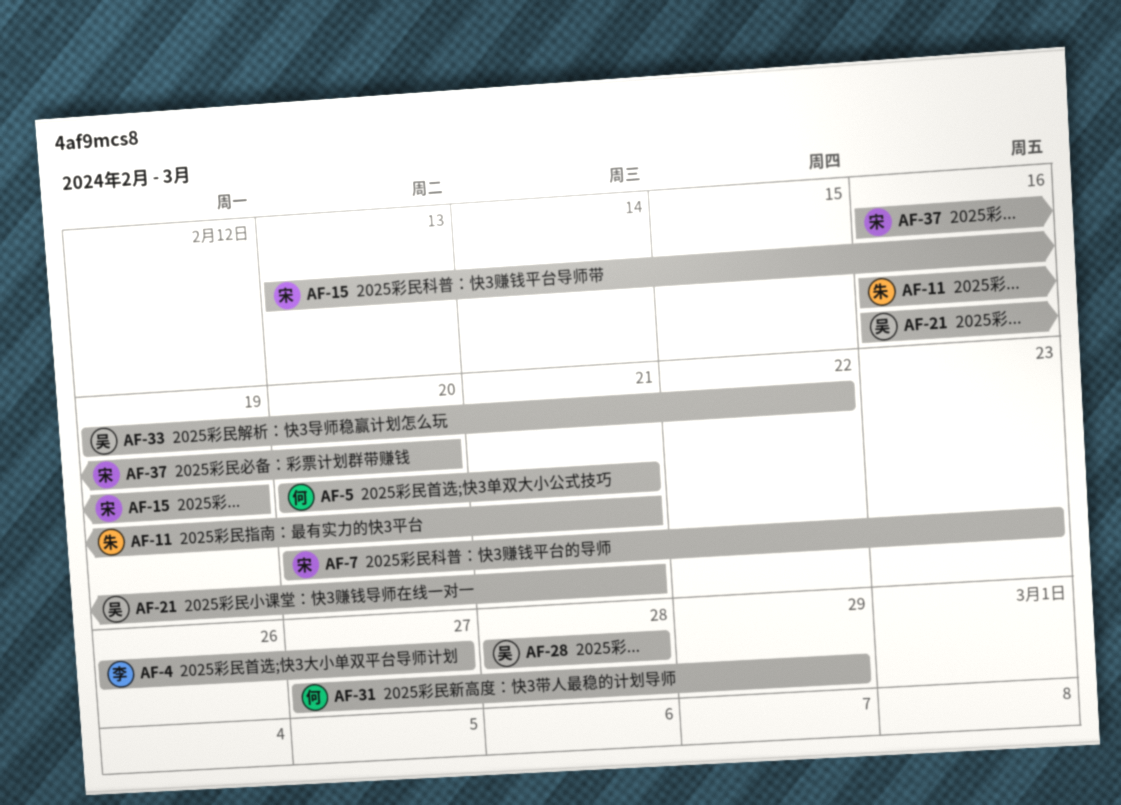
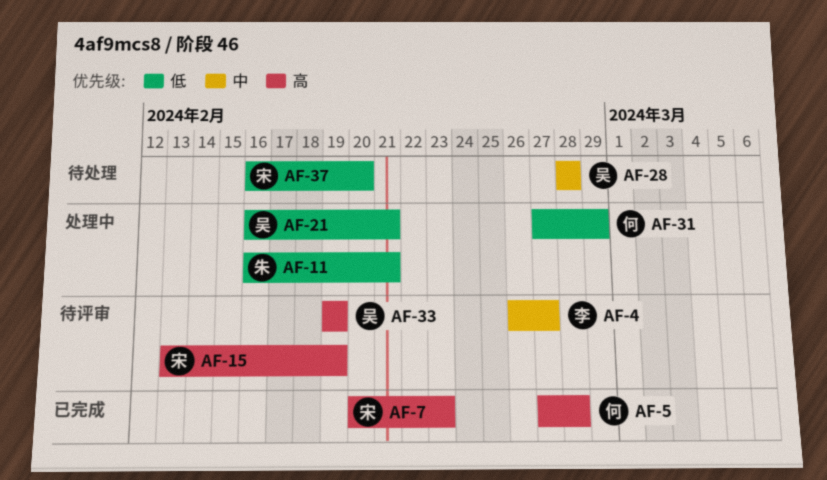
AF-5, start: Feb 20 -> Feb 27
AF-5, due: Feb 21 -> Feb 28
AF-33, due: Feb 22 -> Feb 19

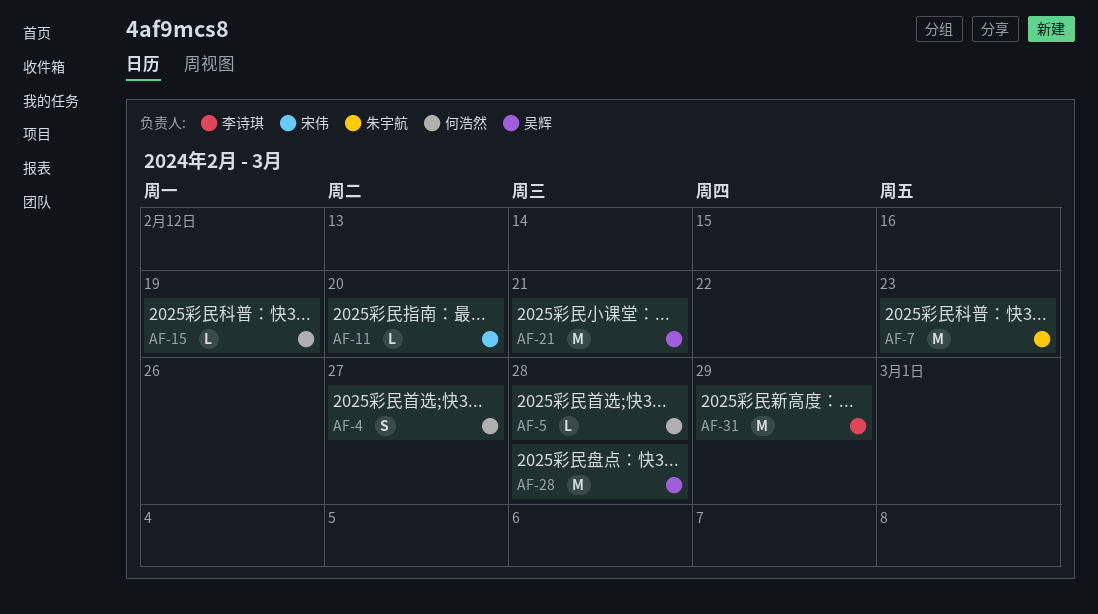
AF-4, owner: 李诗琪 -> 何浩然
AF-7, owner: 宋伟 -> 朱宇航
AF-11, owner: 朱宇航 -> 宋伟
AF-11, due: Feb 21 -> Feb 20
AF-15, owner: 宋伟 -> 何浩然
AF-31, owner: 何浩然 -> 李诗琪
AF-33: present -> none
AF-37: present -> none

